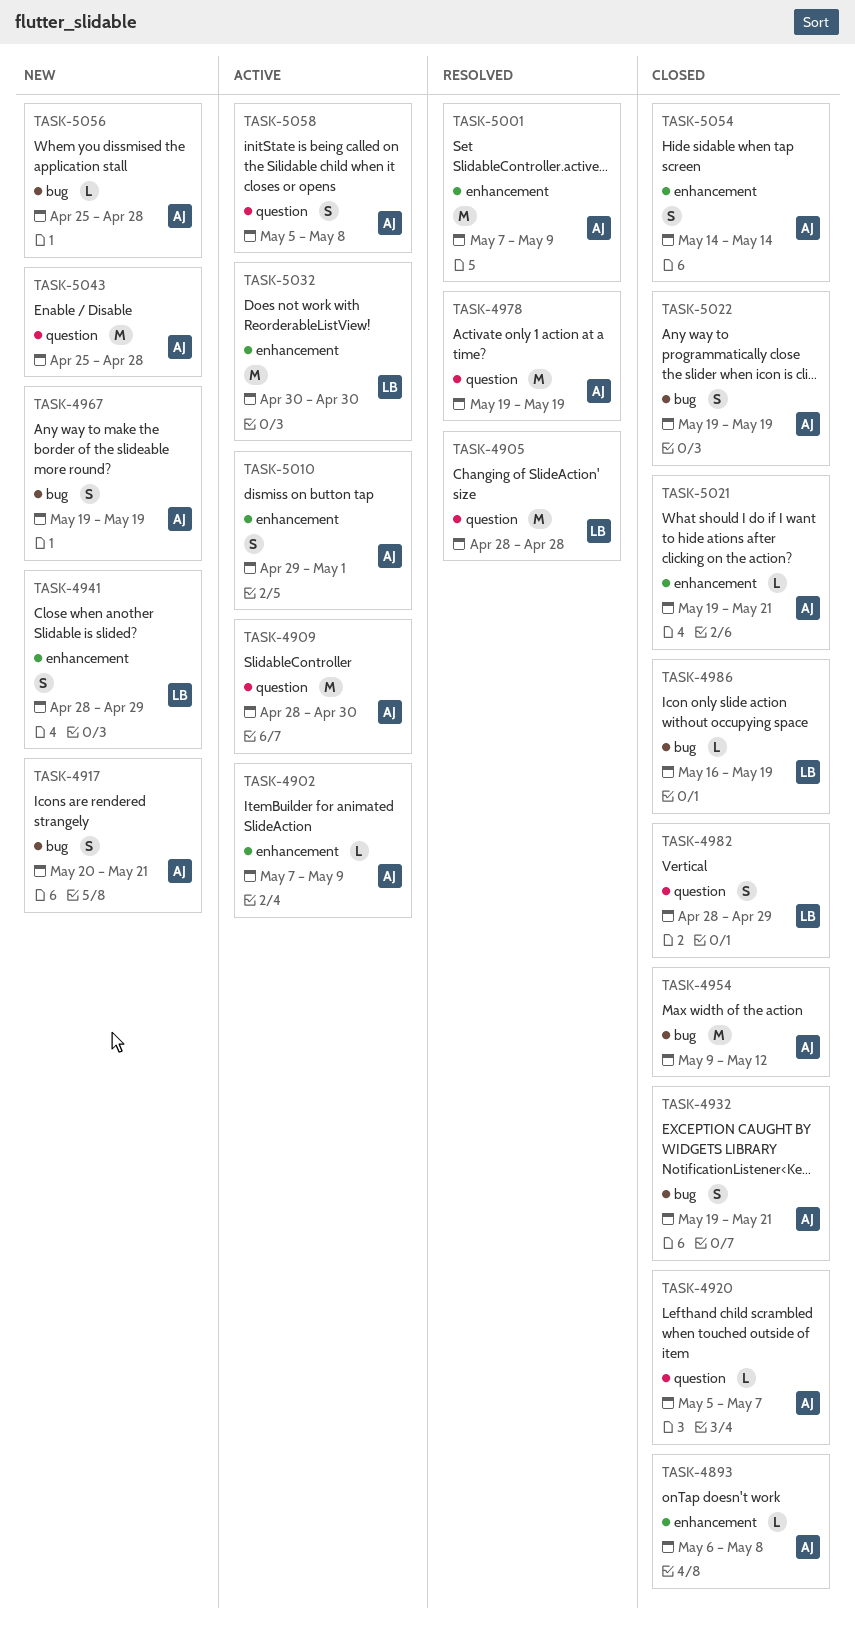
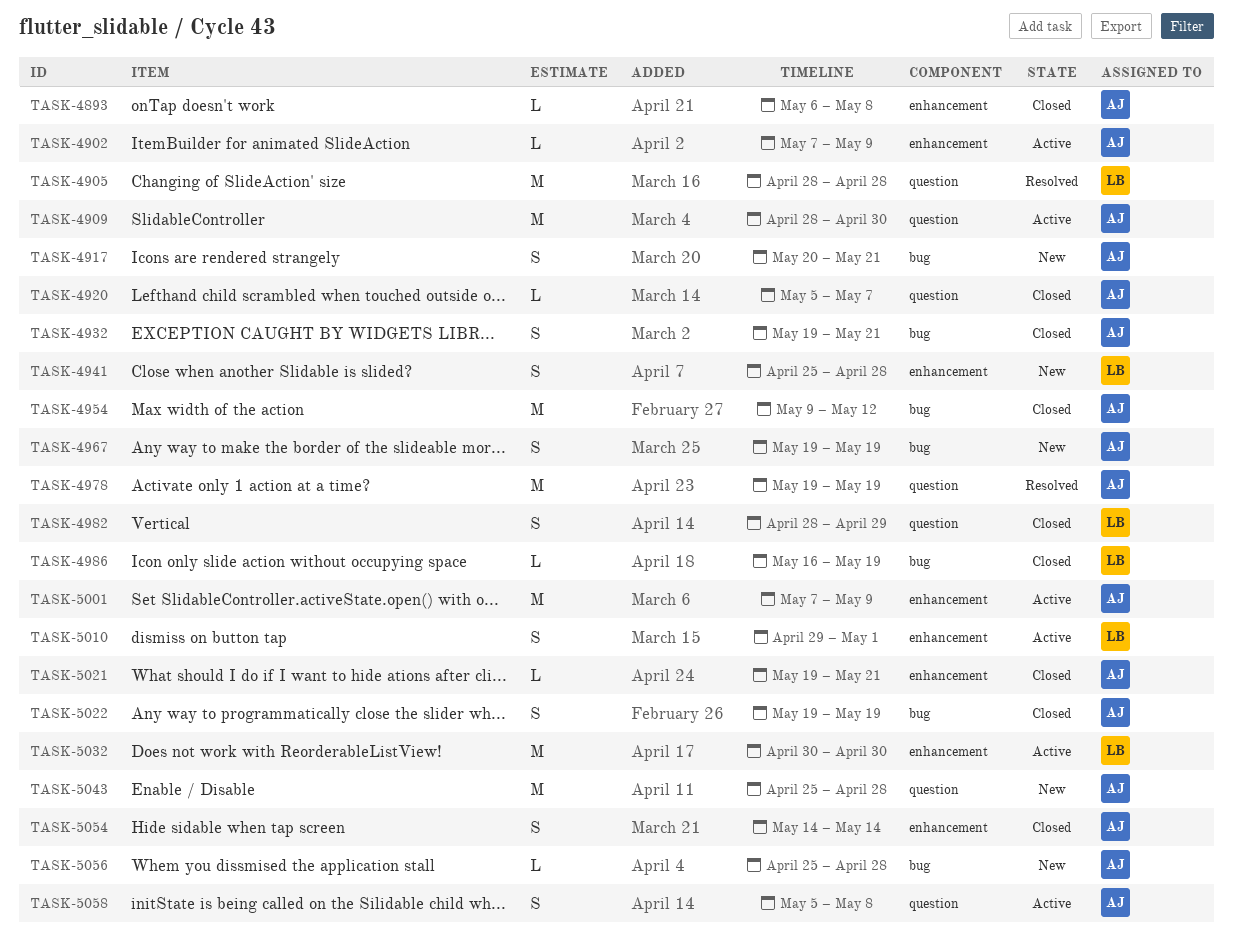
TASK-4941, start: Apr 28 -> Apr 25
TASK-4941, due: Apr 29 -> Apr 28
TASK-5001, status: Resolved -> Active
TASK-5010, owner: AJ -> LB

